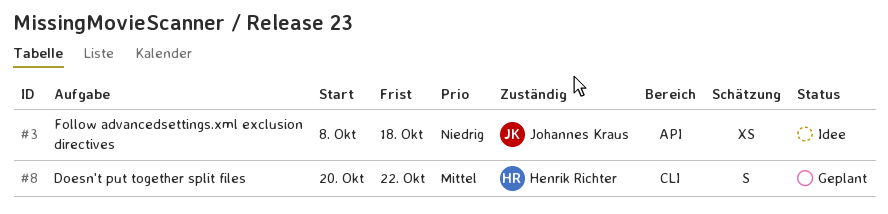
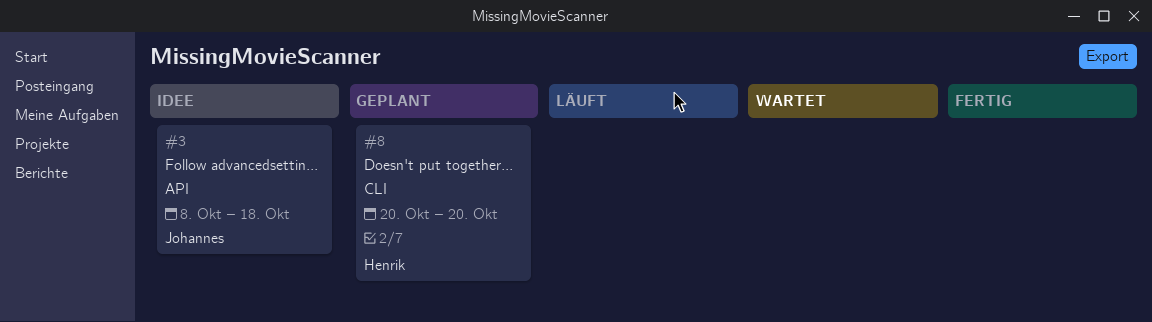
#8, due: Oct 22 -> Oct 20

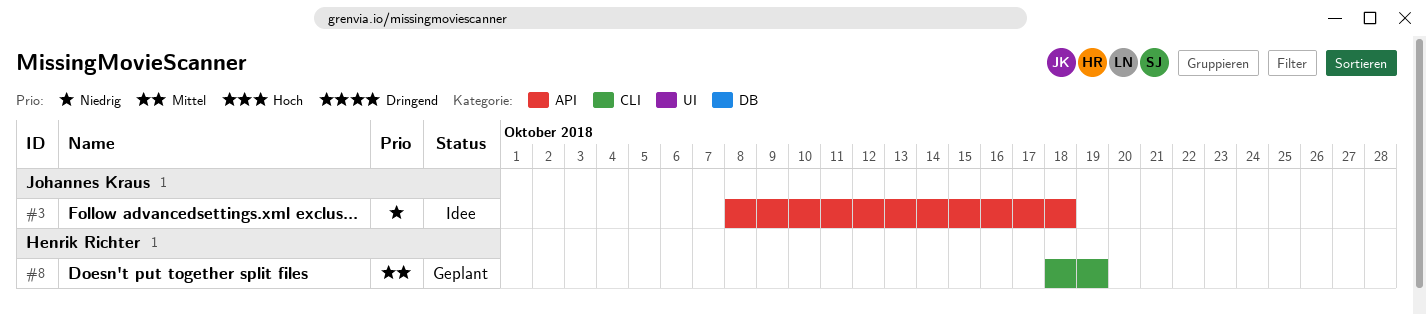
#8, start: Oct 20 -> Oct 18
#8, due: Oct 20 -> Oct 19

